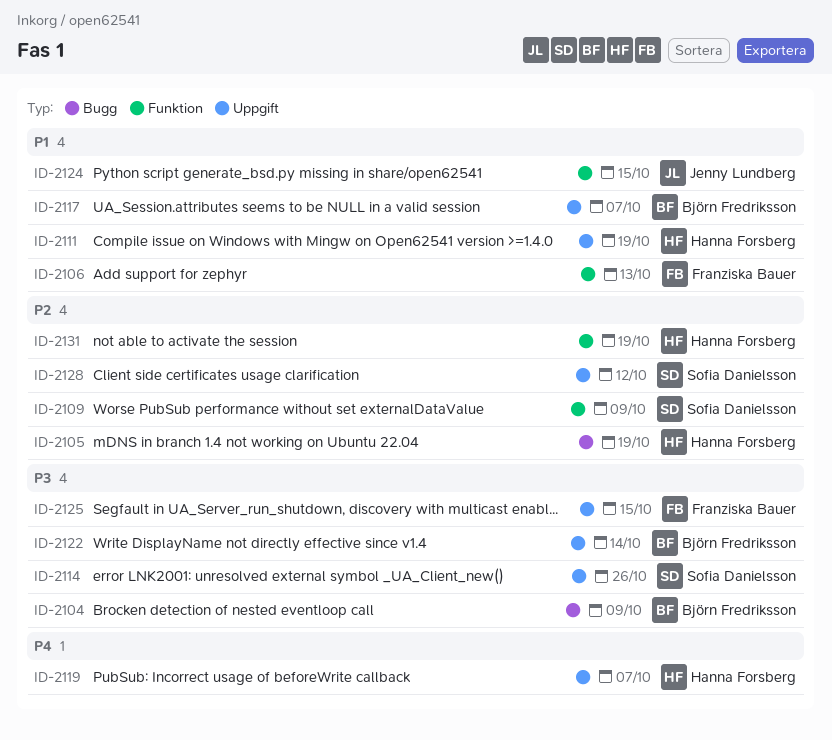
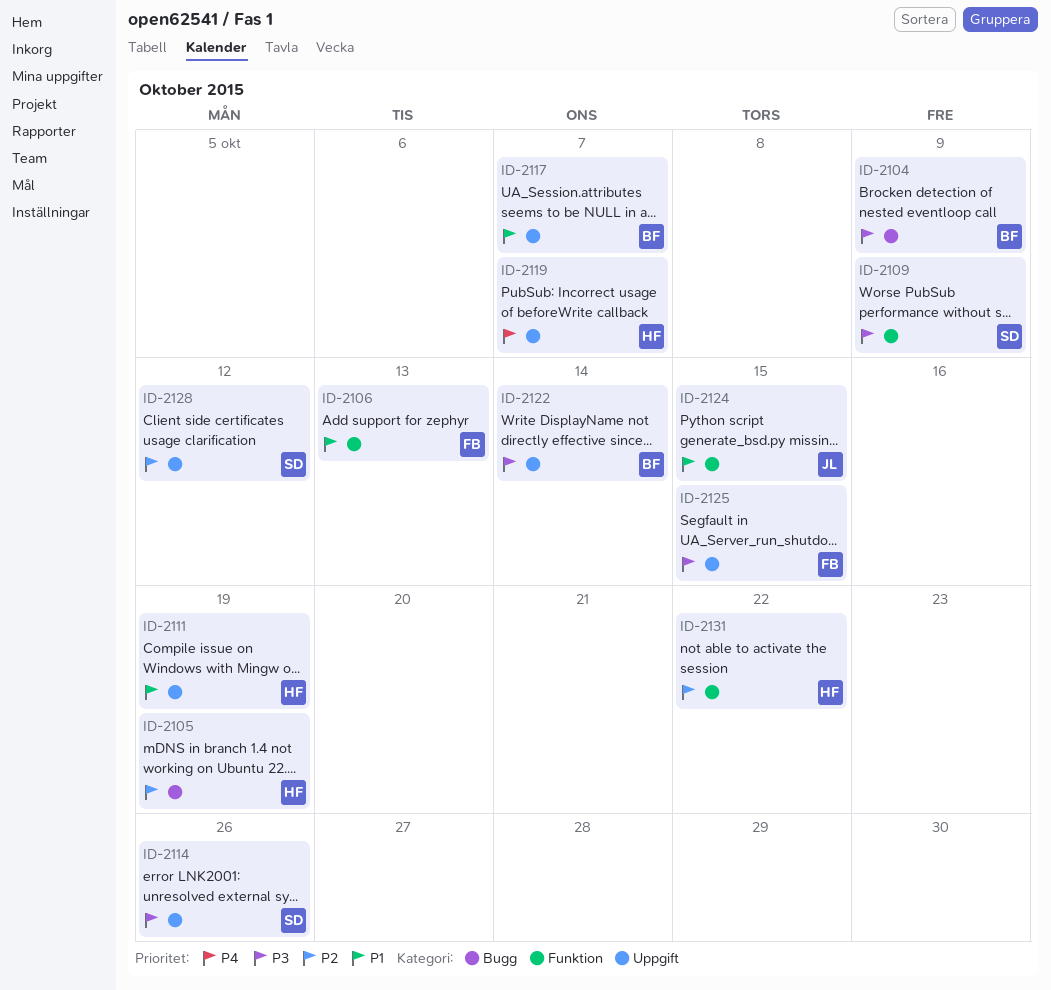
ID-2109, priority: P2 -> P3
ID-2131, due: Oct 19 -> Oct 22

